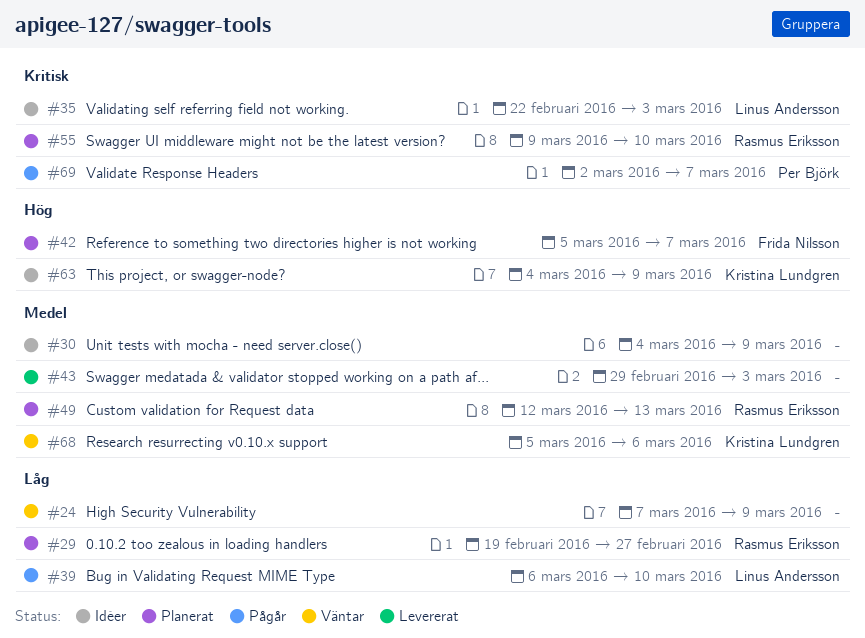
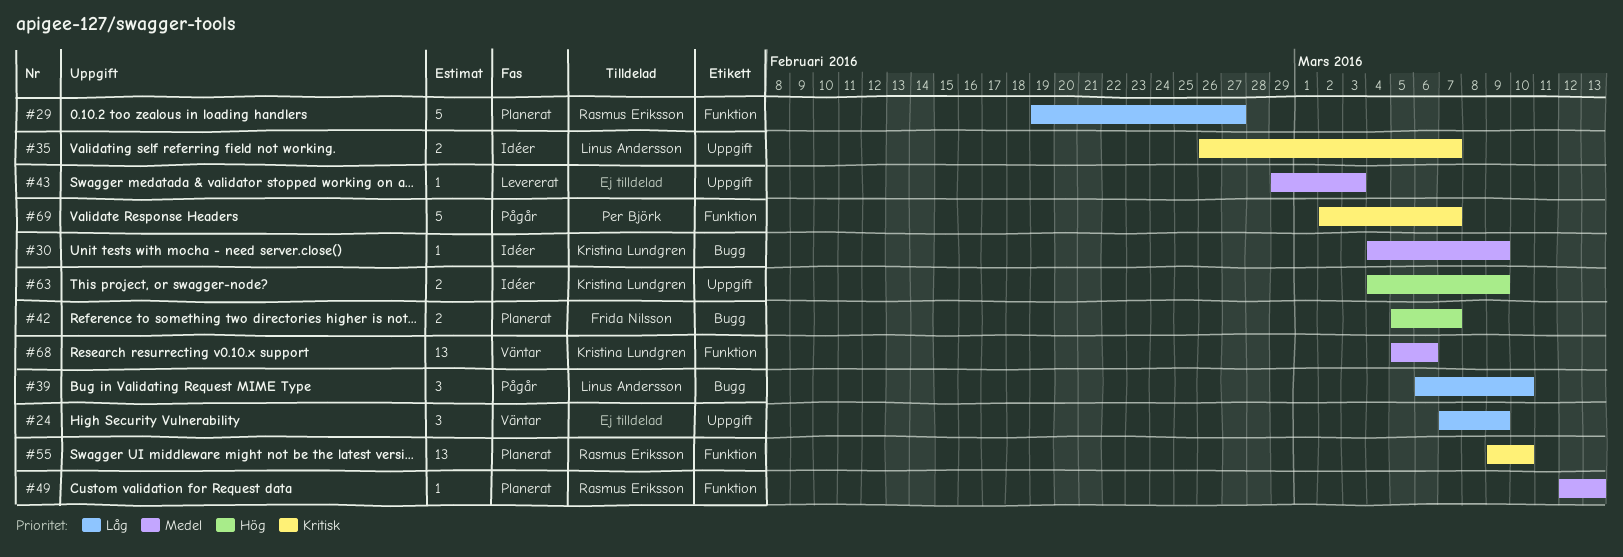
#30, owner: none -> Kristina Lundgren
#35, start: Feb 22 -> Feb 26
#35, due: Mar 3 -> Mar 7

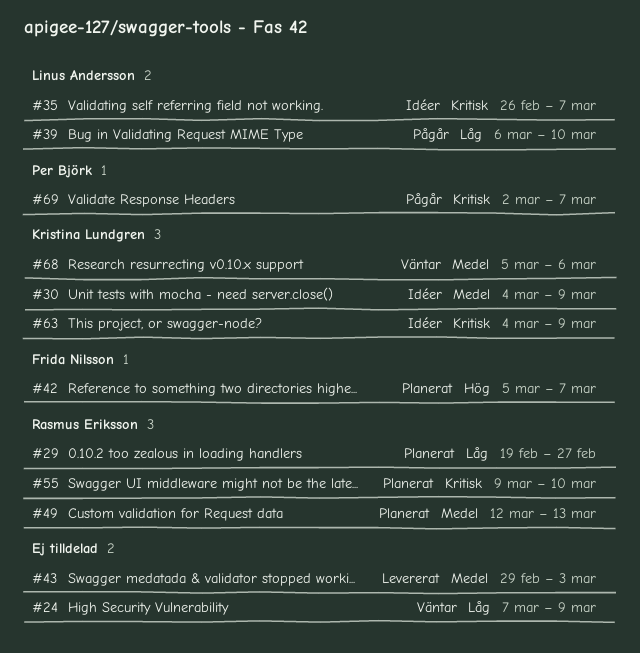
#63, priority: Hög -> Kritisk

